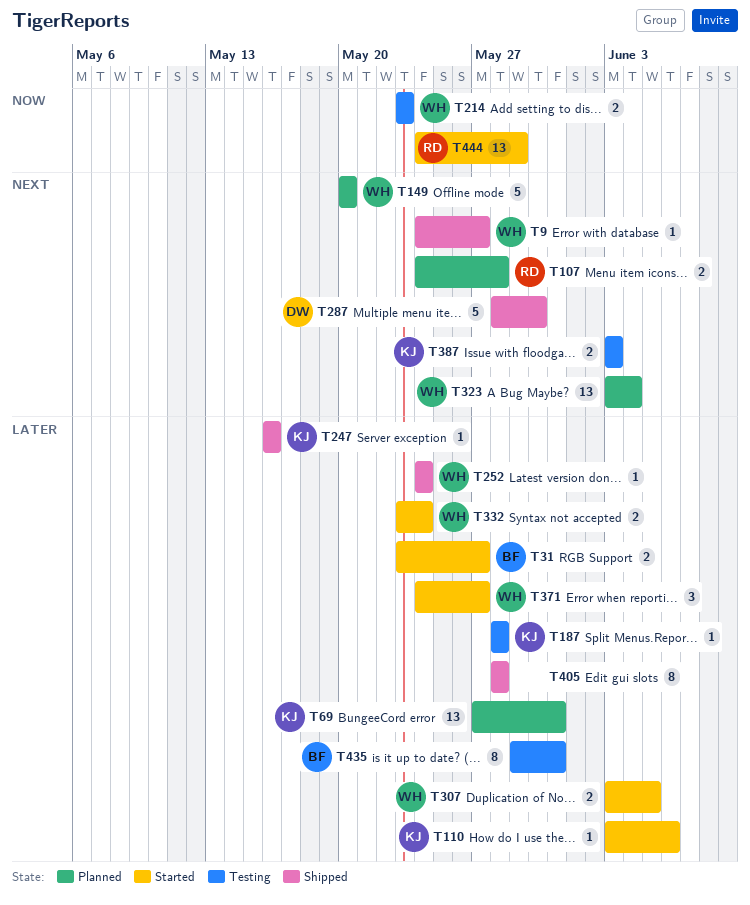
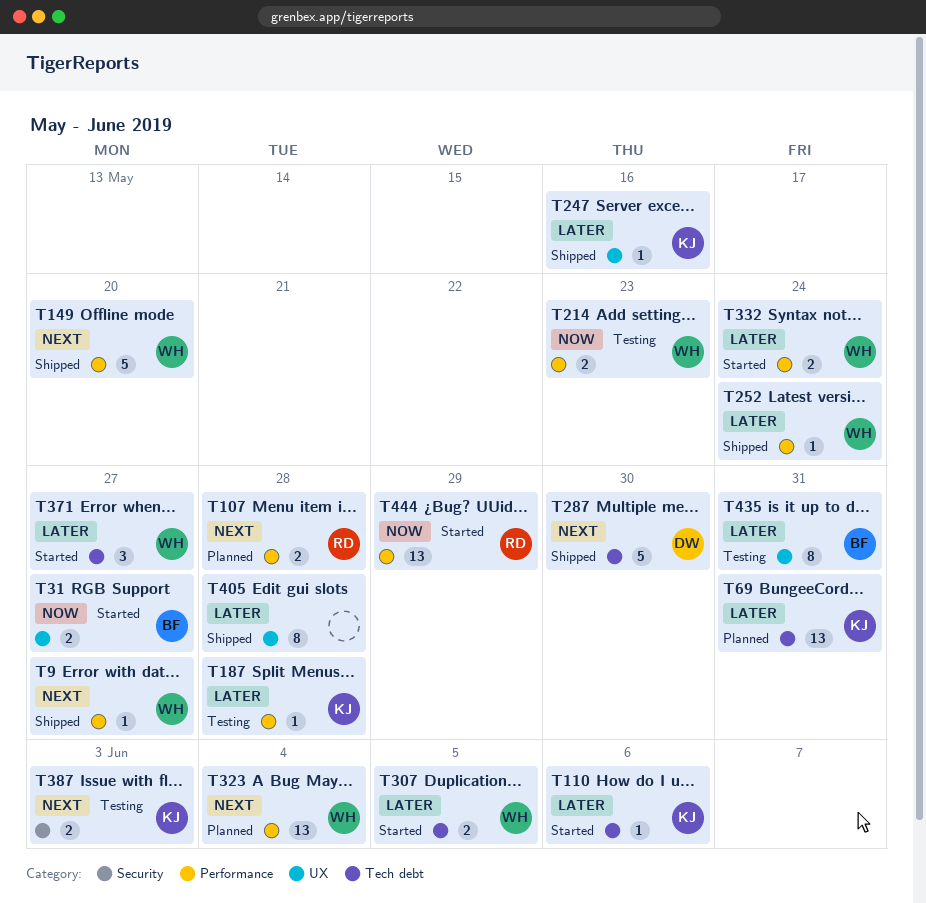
T31, priority: Later -> Now
T149, status: Planned -> Shipped

